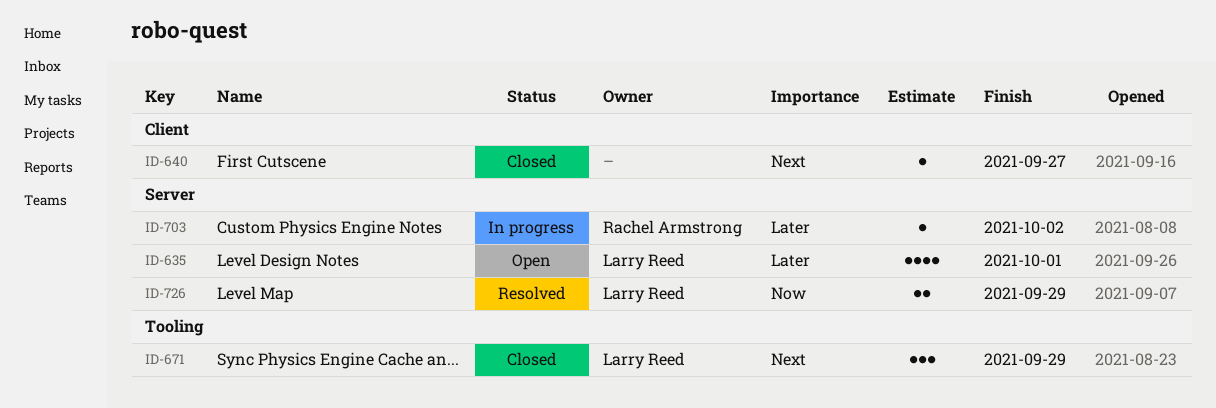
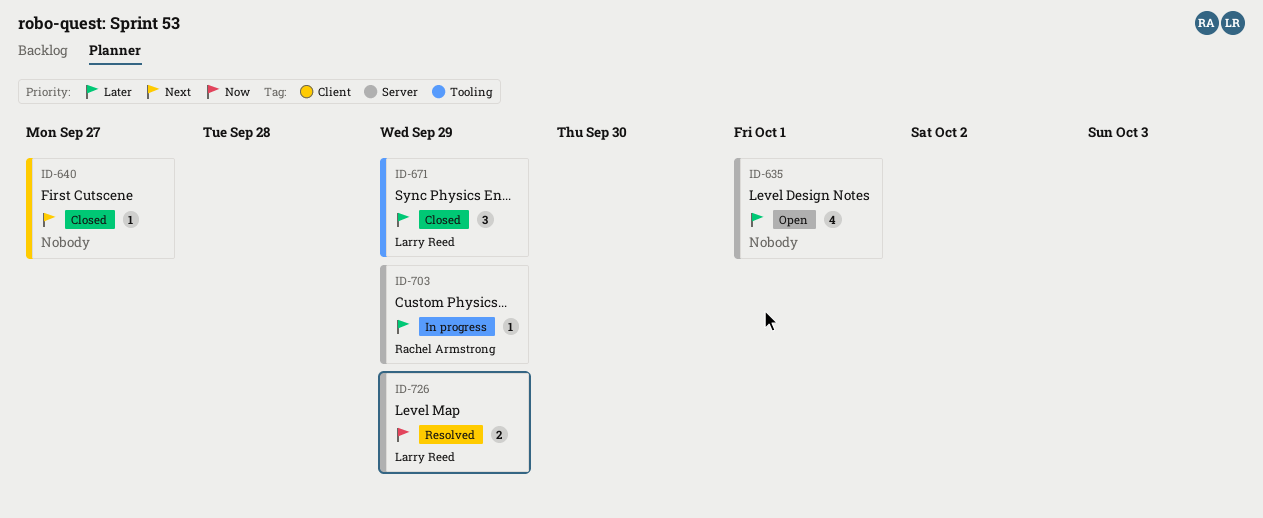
ID-635, owner: Larry Reed -> none
ID-671, priority: Next -> Later
ID-703, due: Oct 2 -> Sep 29

